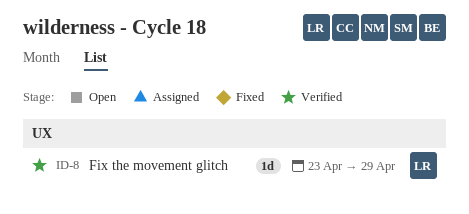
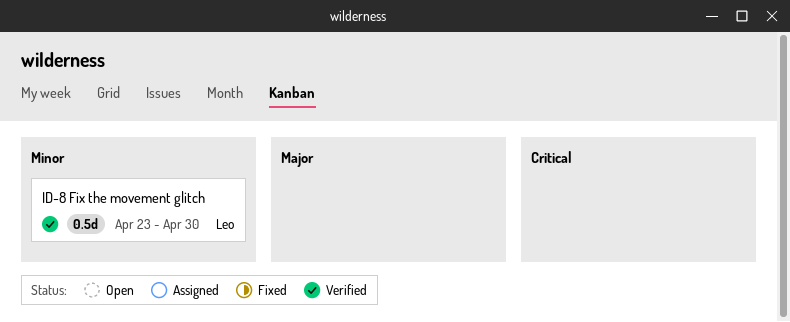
ID-8, estimate: 1d -> 0.5d
ID-8, due: Apr 29 -> Apr 30

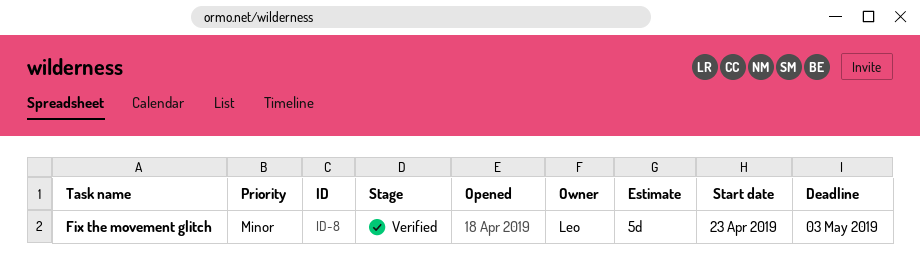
ID-8, estimate: 0.5d -> 5d
ID-8, due: Apr 30 -> May 3

